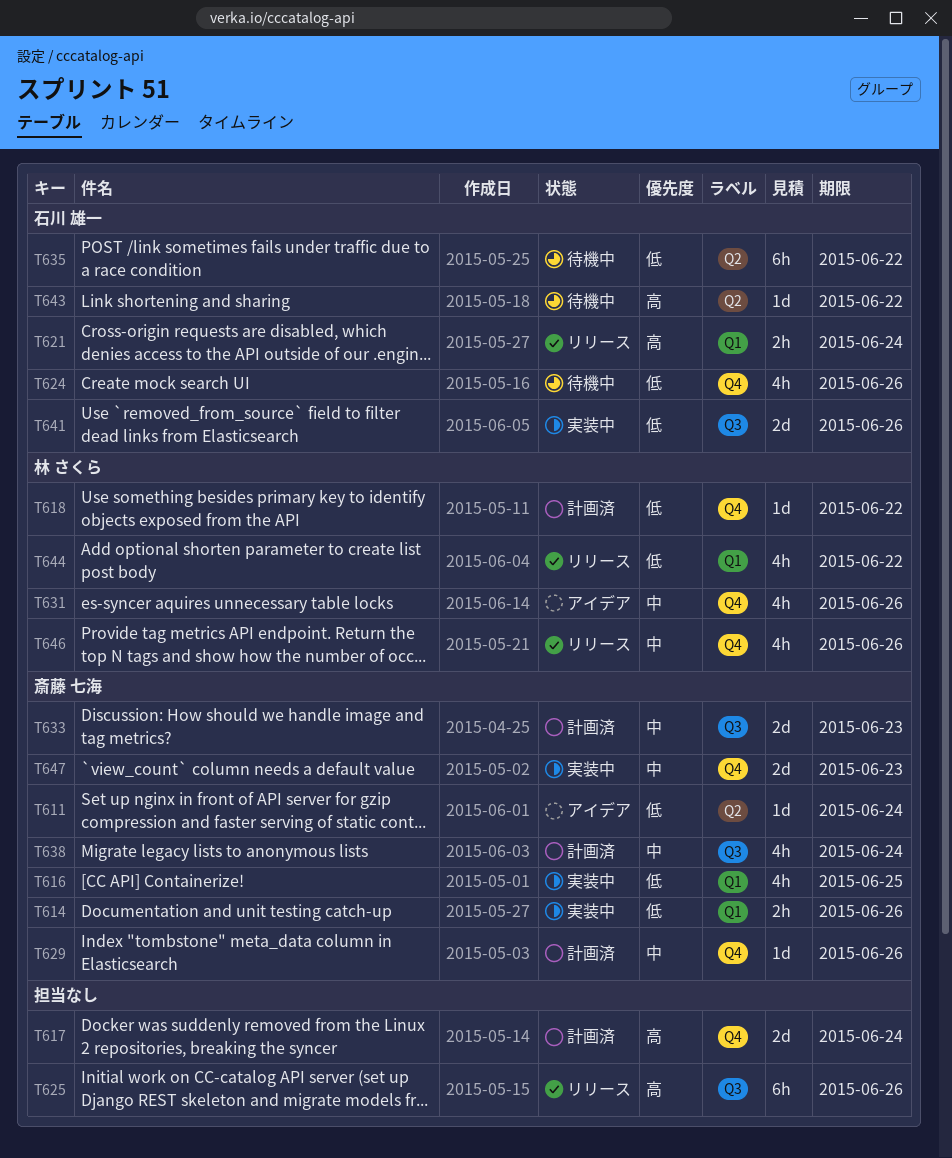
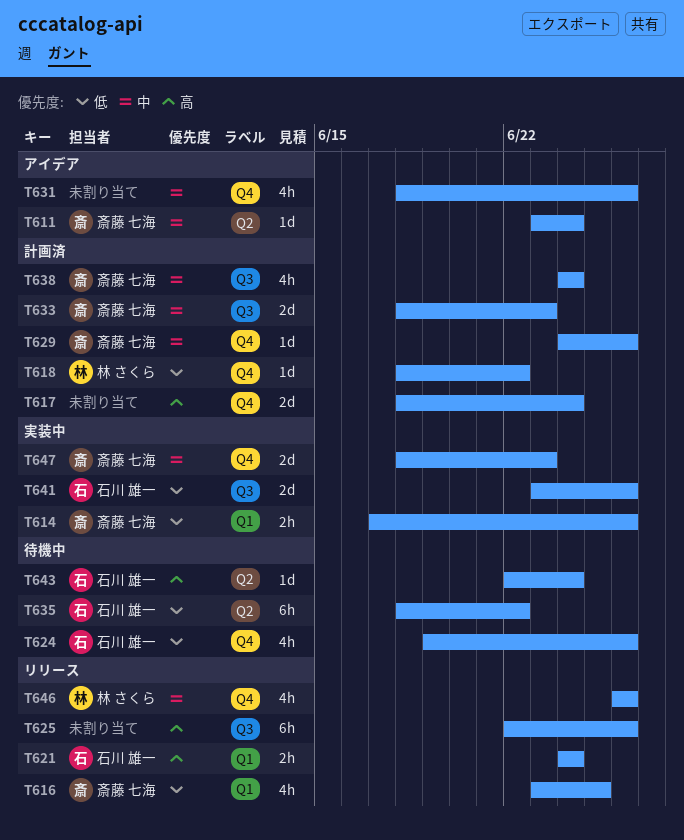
T611, priority: 低 -> 中
T616, status: 実装中 -> リリース
T631, owner: 林 さくら -> none
T643, due: Jun 22 -> Jun 24
T644: present -> none

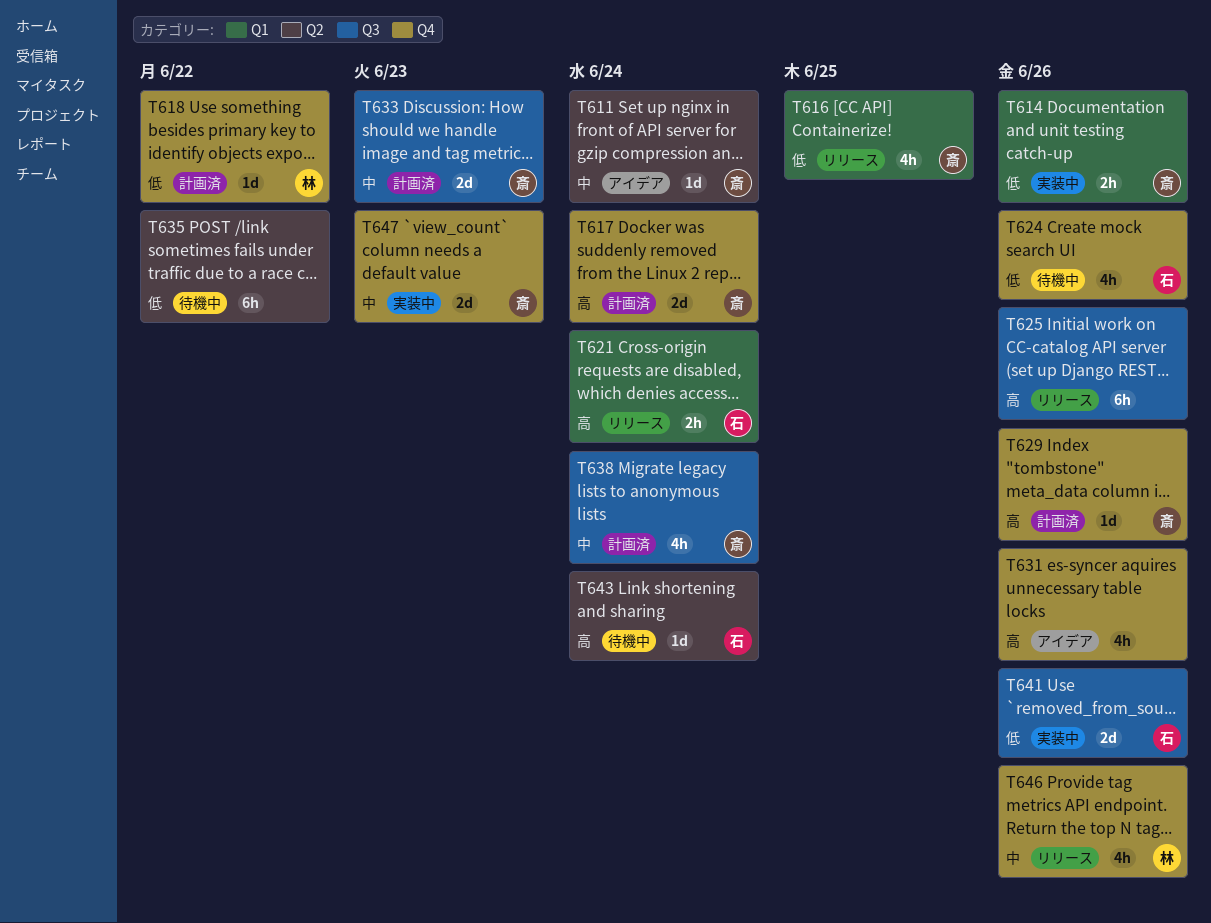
T617, owner: none -> 斎藤 七海
T629, priority: 中 -> 高
T631, priority: 中 -> 高
T635, owner: 石川 雄一 -> none

